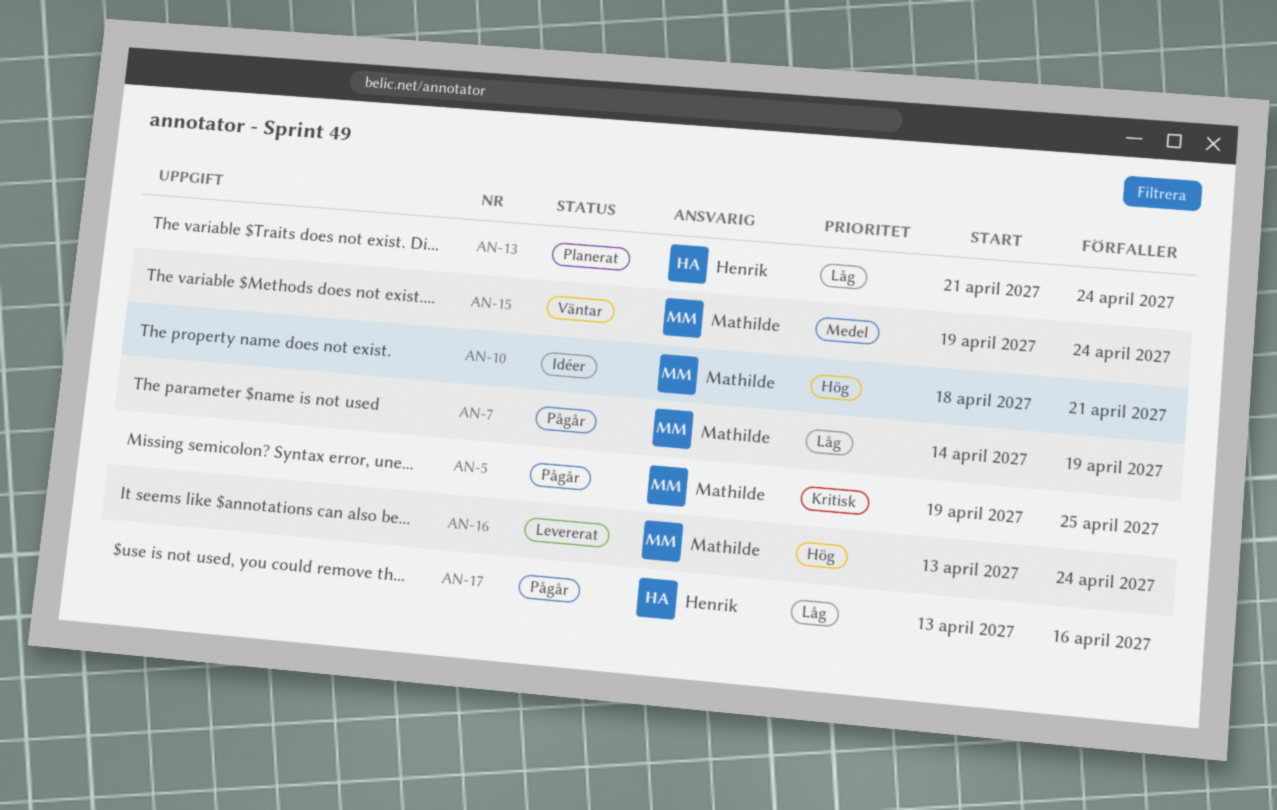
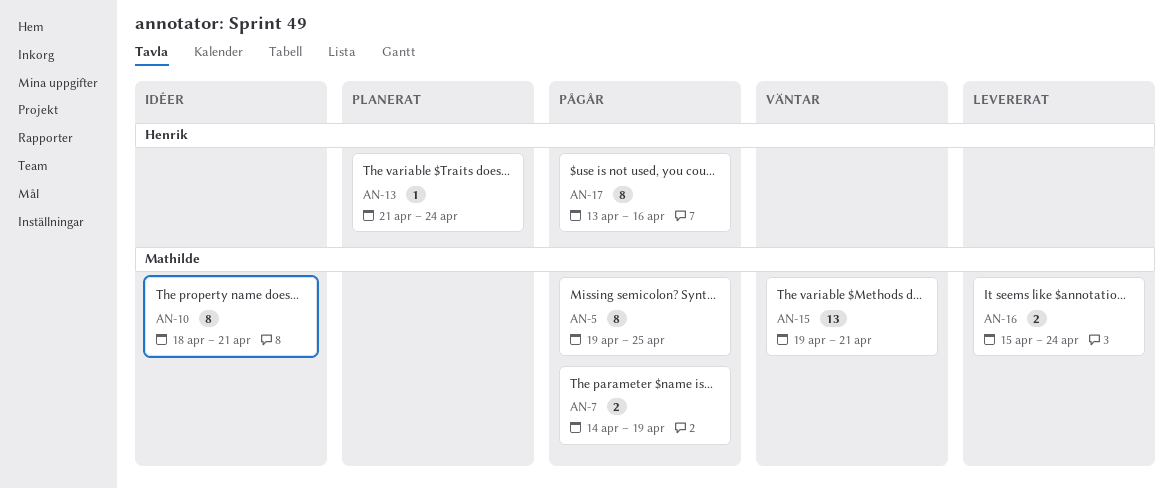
AN-15, due: Apr 24 -> Apr 21
AN-16, start: Apr 13 -> Apr 15

